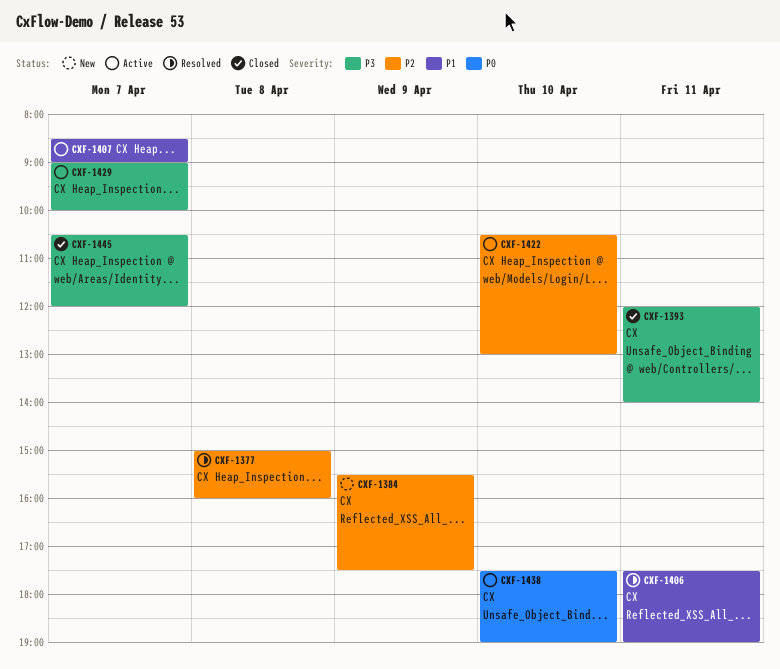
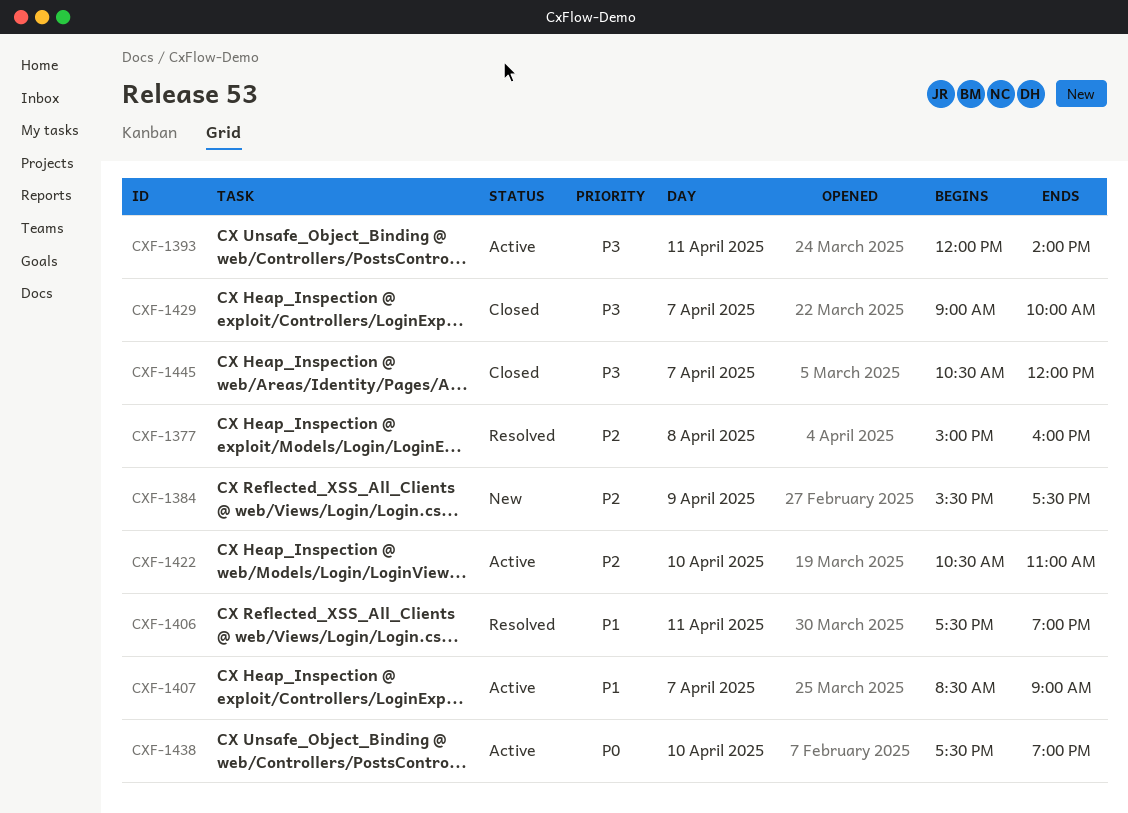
CXF-1393, status: Closed -> Active
CXF-1422, ends: 13:00 -> 11:00
CXF-1429, status: Active -> Closed

